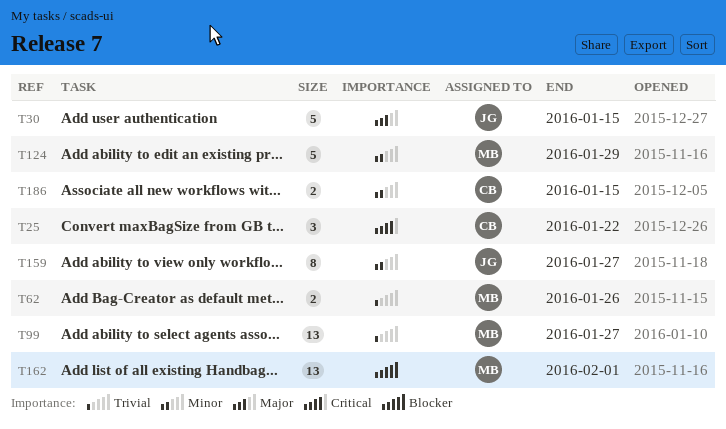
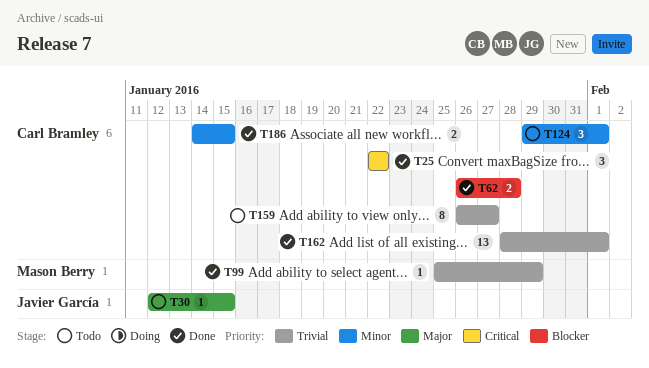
T30, estimate: 5 -> 1
T62, owner: Mason Berry -> Carl Bramley
T62, priority: Trivial -> Blocker
T62, due: Jan 26 -> Jan 28
T99, estimate: 13 -> 1
T99, due: Jan 27 -> Jan 29
T124, owner: Mason Berry -> Carl Bramley
T124, estimate: 5 -> 3
T124, due: Jan 29 -> Feb 1
T159, owner: Javier García -> Carl Bramley
T159, priority: Minor -> Trivial
T162, owner: Mason Berry -> Carl Bramley
T162, priority: Blocker -> Trivial

